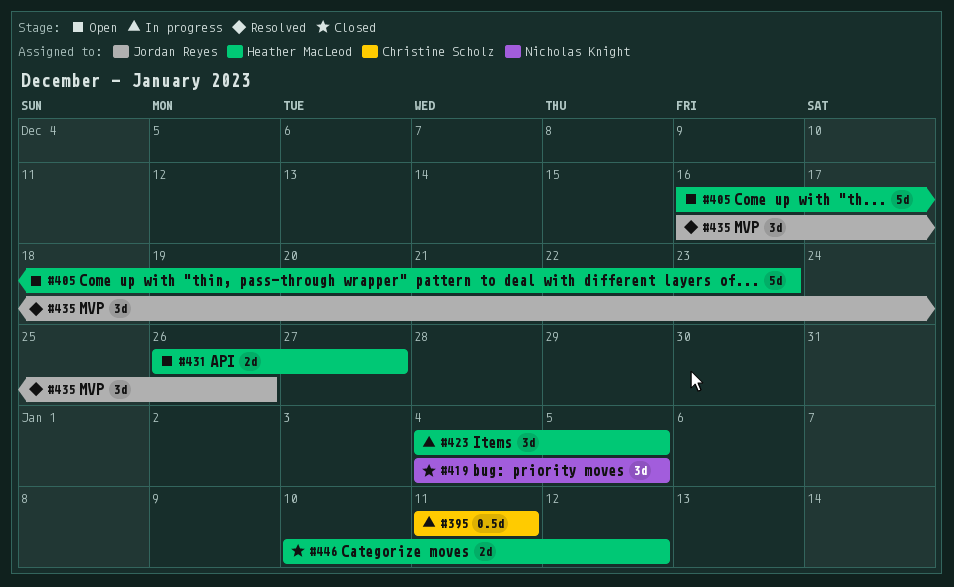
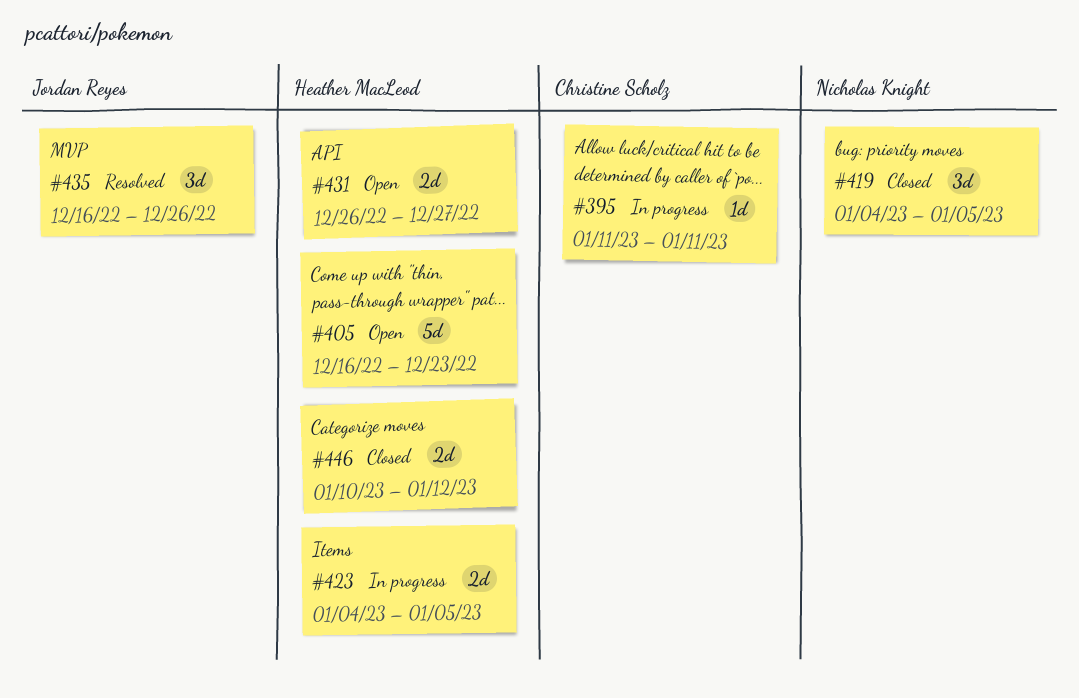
#395, estimate: 0.5d -> 1d
#423, estimate: 3d -> 2d

